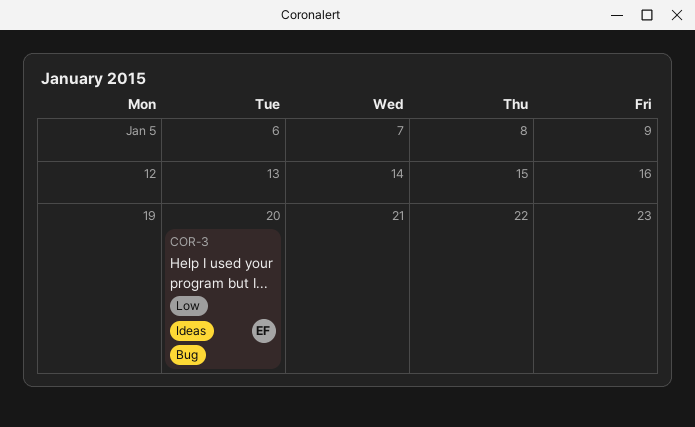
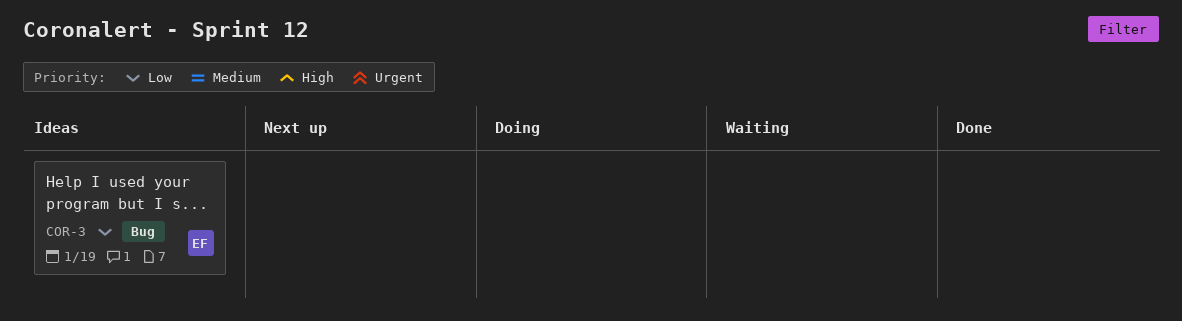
COR-3, due: Jan 20 -> Jan 19

